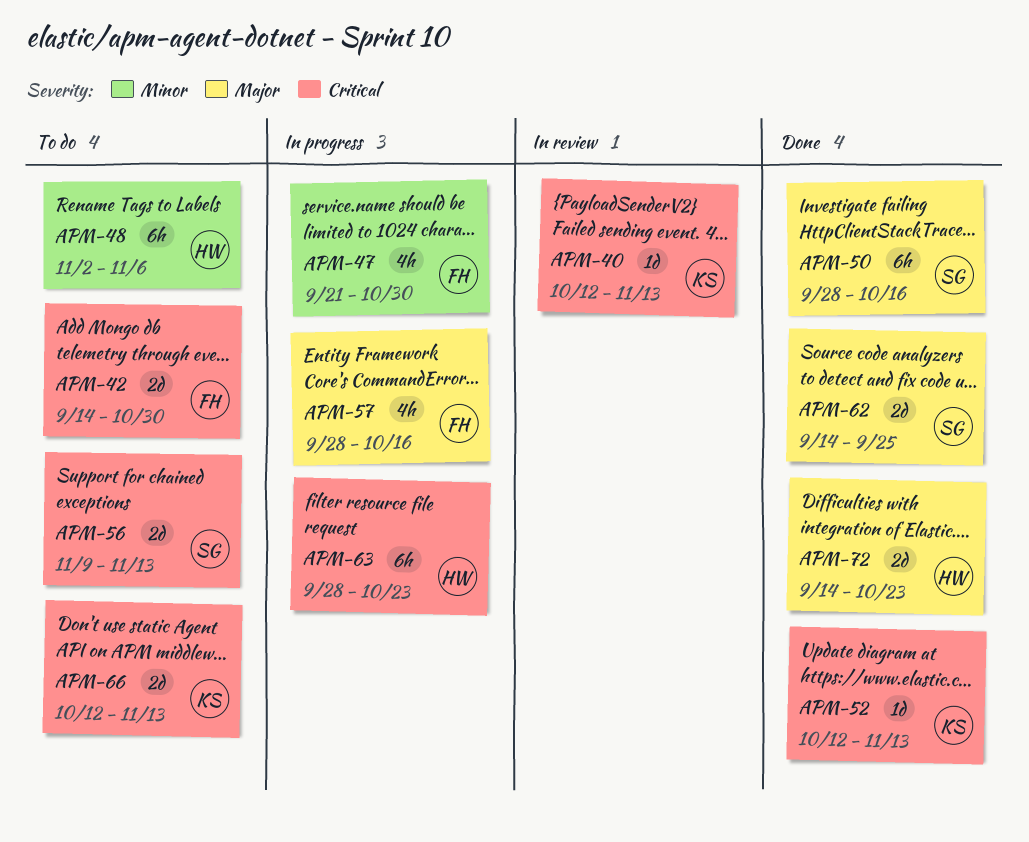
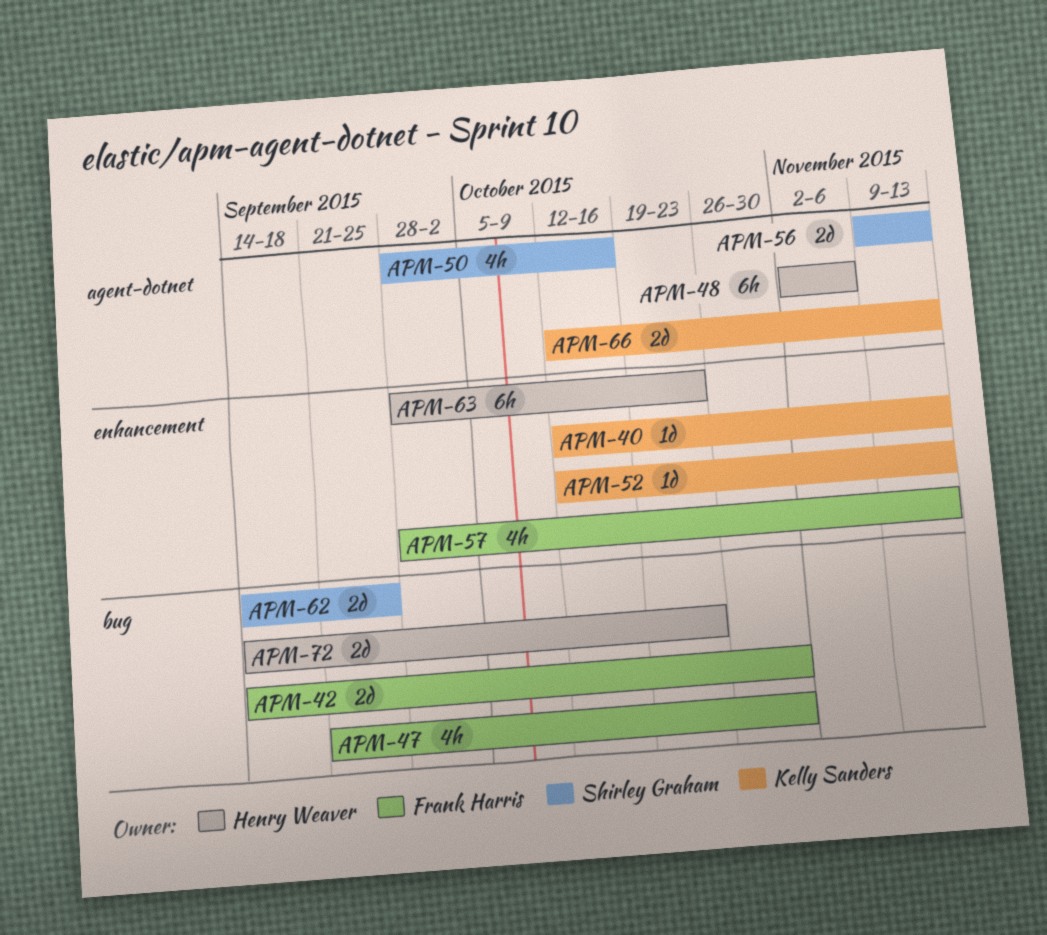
APM-50, estimate: 6h -> 4h
APM-57, due: Oct 16 -> Nov 13

